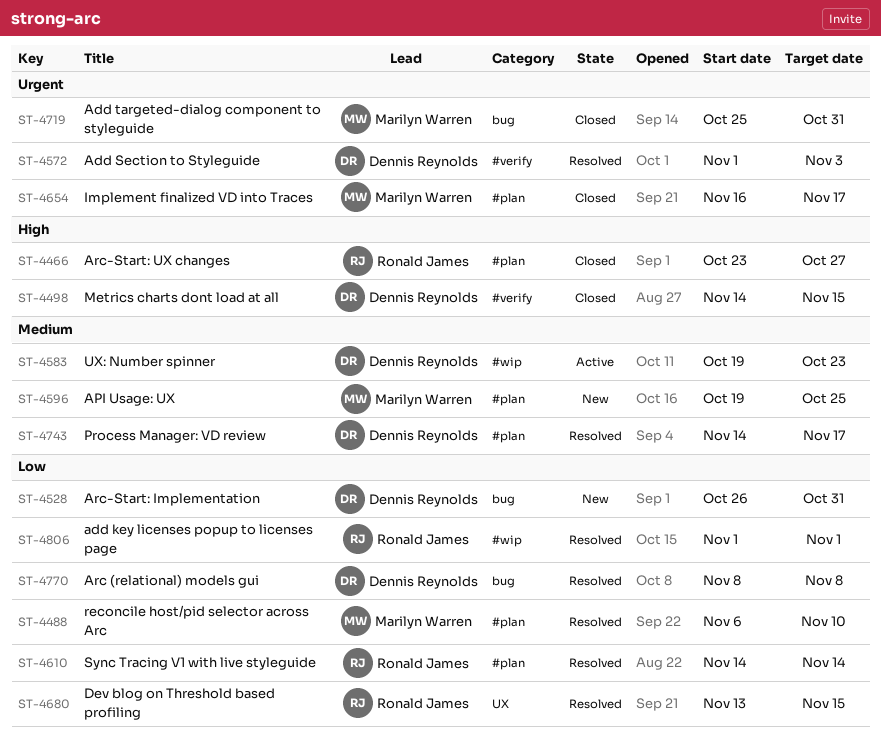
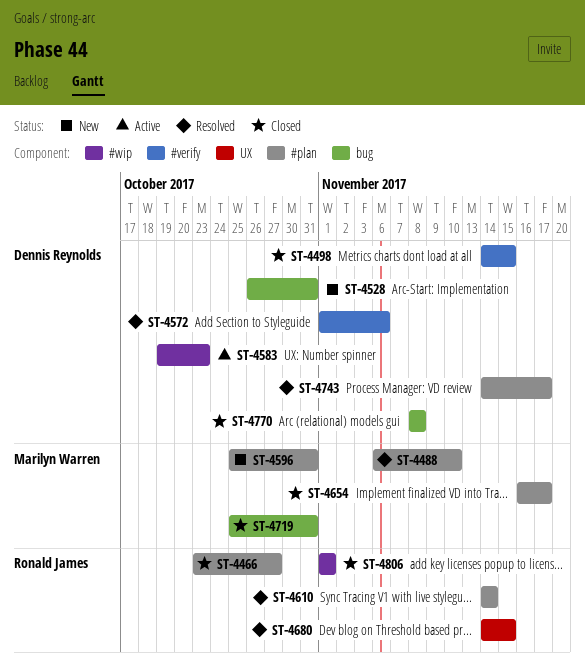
ST-4572, due: Nov 3 -> Nov 6
ST-4596, start: Oct 19 -> Oct 25
ST-4596, due: Oct 25 -> Oct 31
ST-4680, start: Nov 13 -> Nov 14
ST-4770, status: Resolved -> Closed
ST-4806, status: Resolved -> Closed

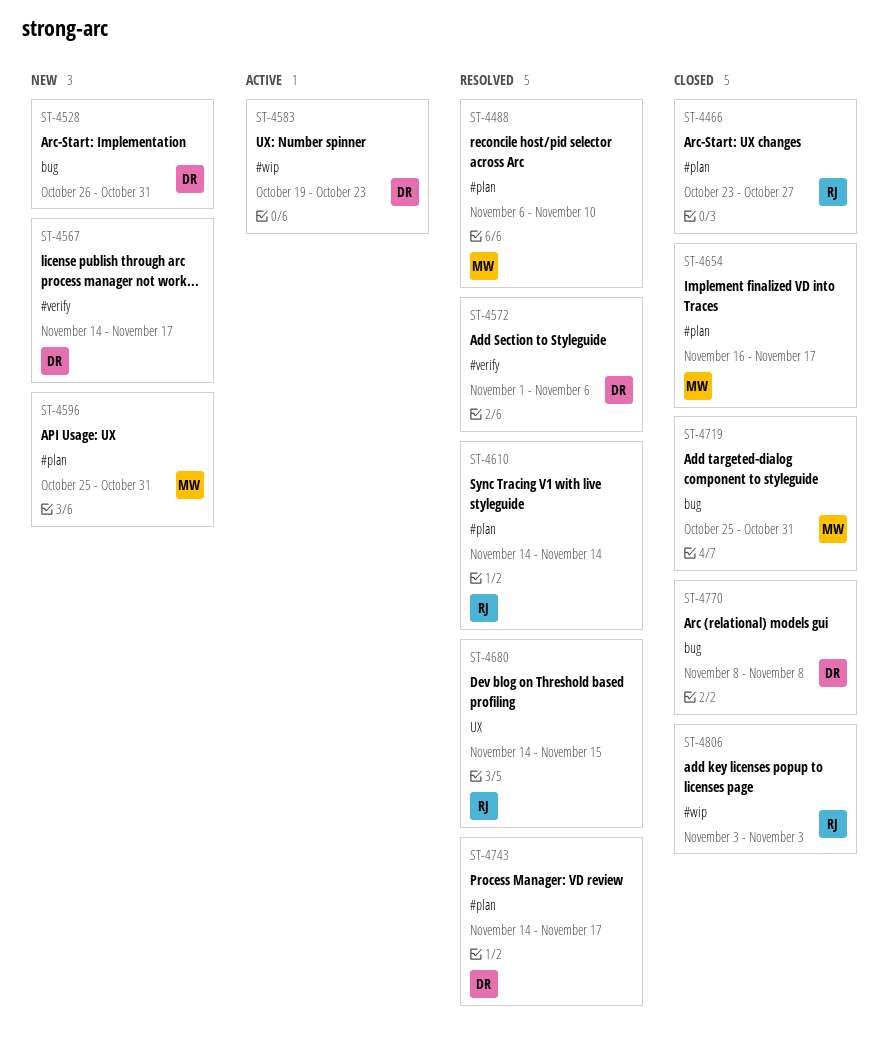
ST-4498: present -> none
ST-4567: none -> present
ST-4806, start: Nov 1 -> Nov 3
ST-4806, due: Nov 1 -> Nov 3

